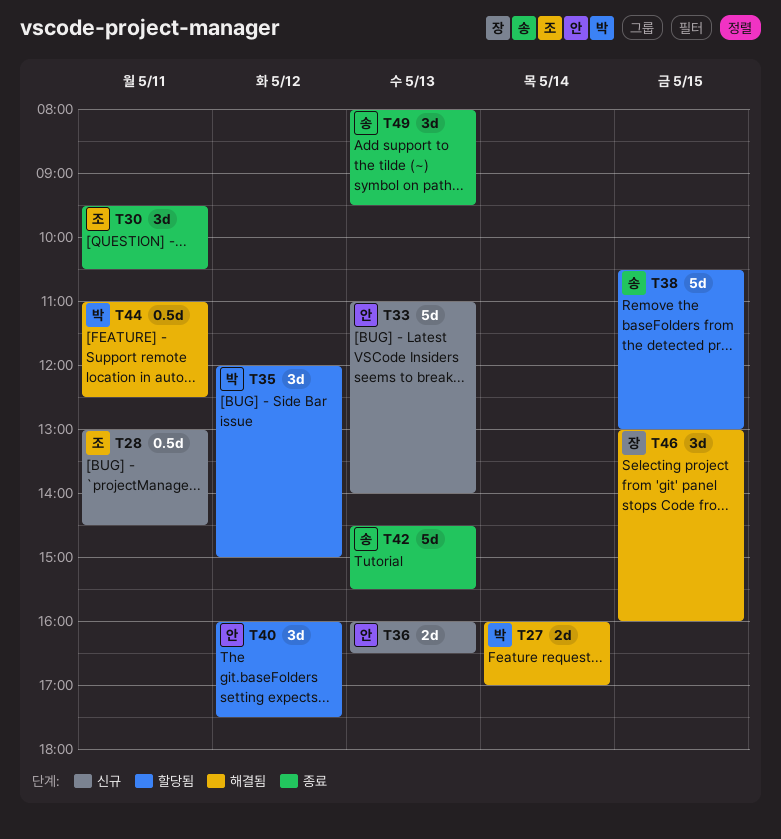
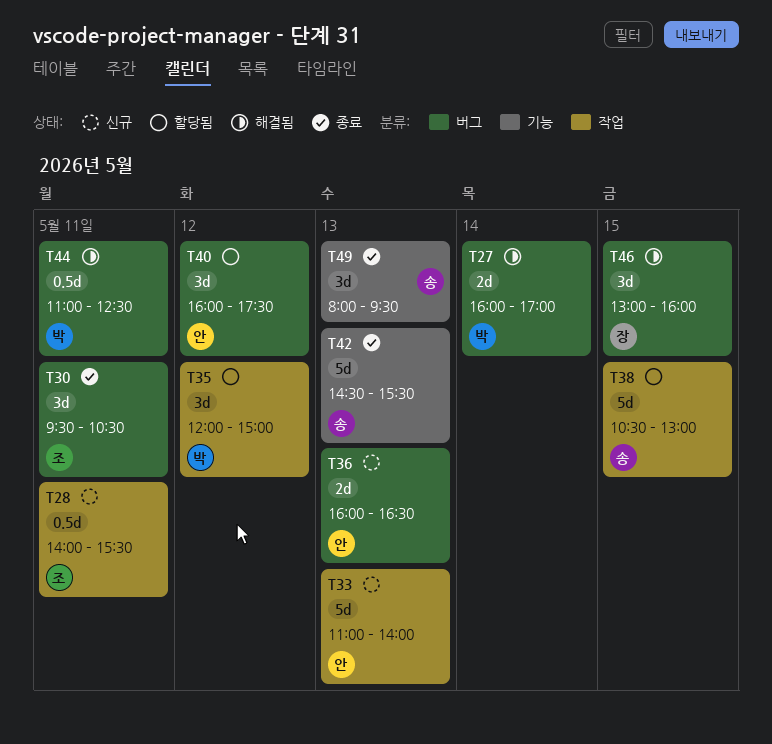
T28, begins: 13:00 -> 14:00
T28, ends: 14:30 -> 15:30

